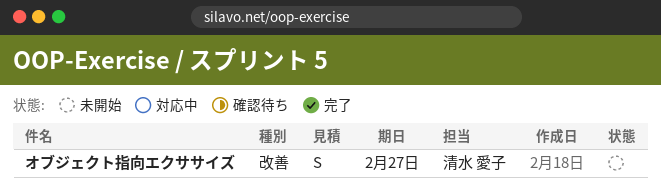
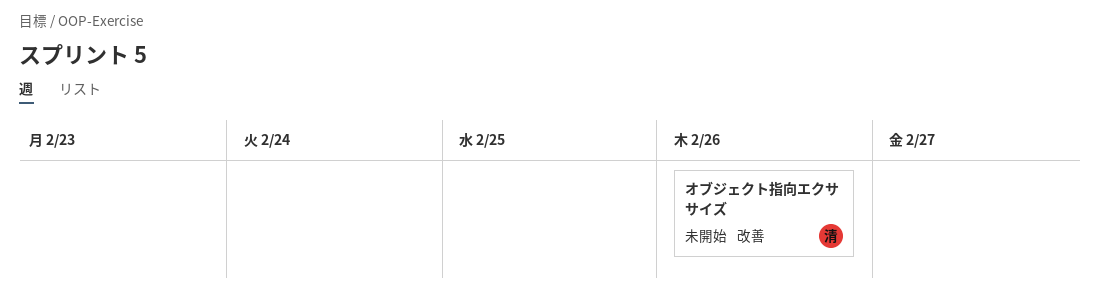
オブジェクト指向エクササイズ, due: Feb 27 -> Feb 26

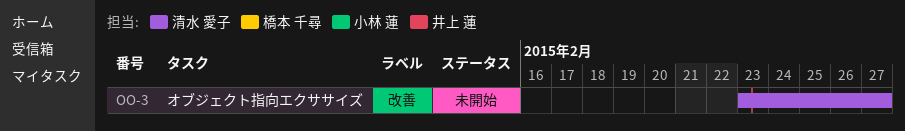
オブジェクト指向エクササイズ, due: Feb 26 -> Feb 27

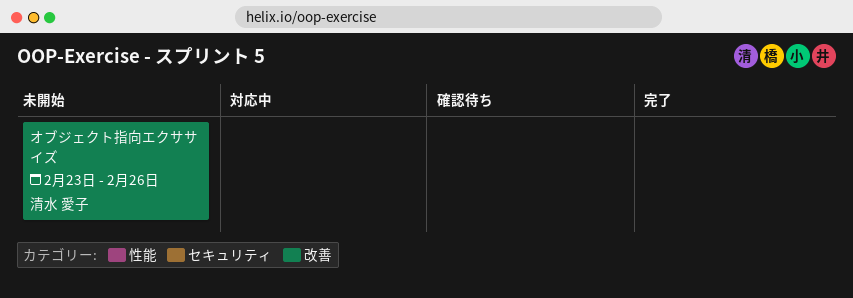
オブジェクト指向エクササイズ, due: Feb 27 -> Feb 26

